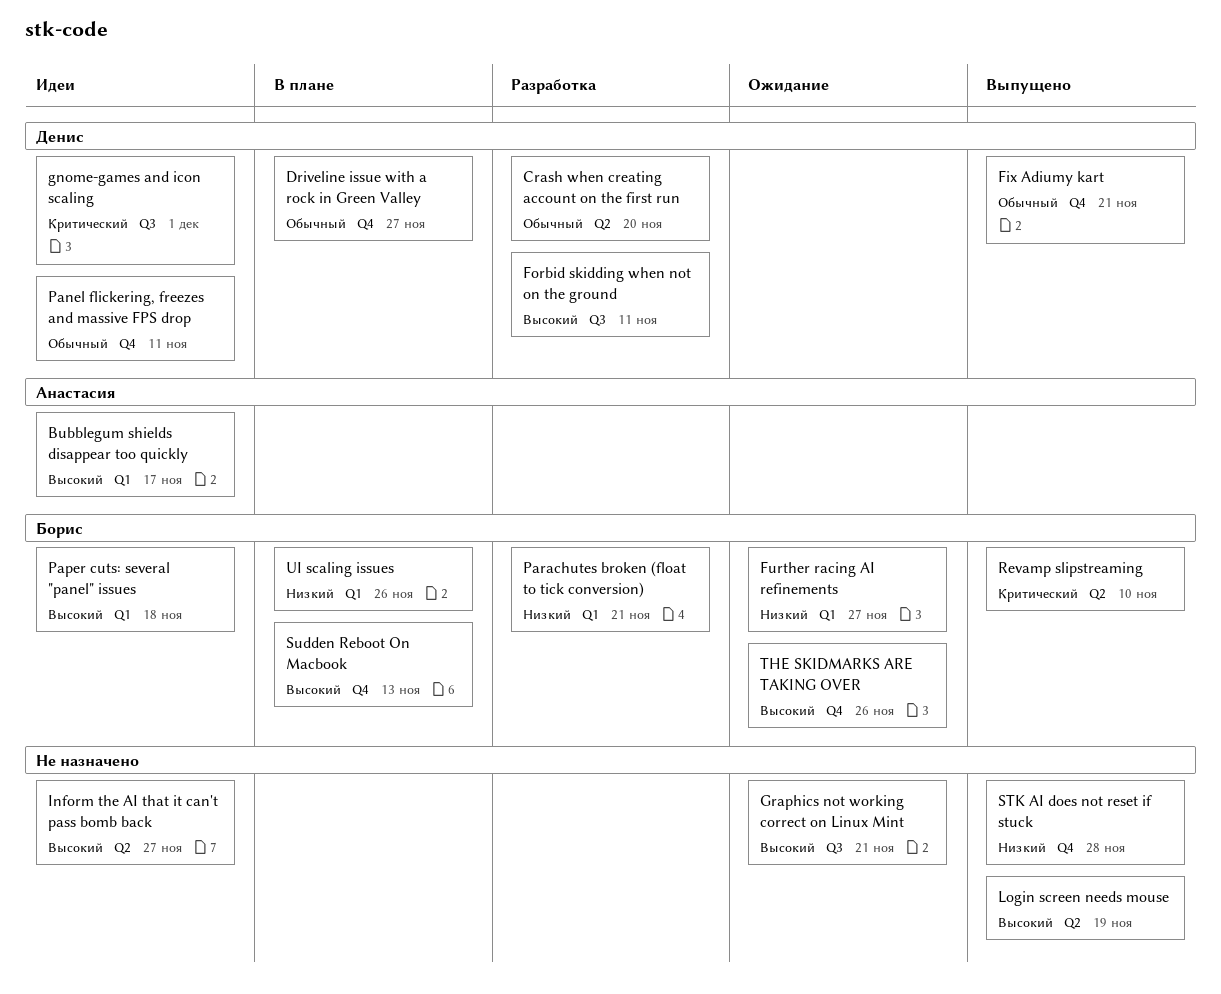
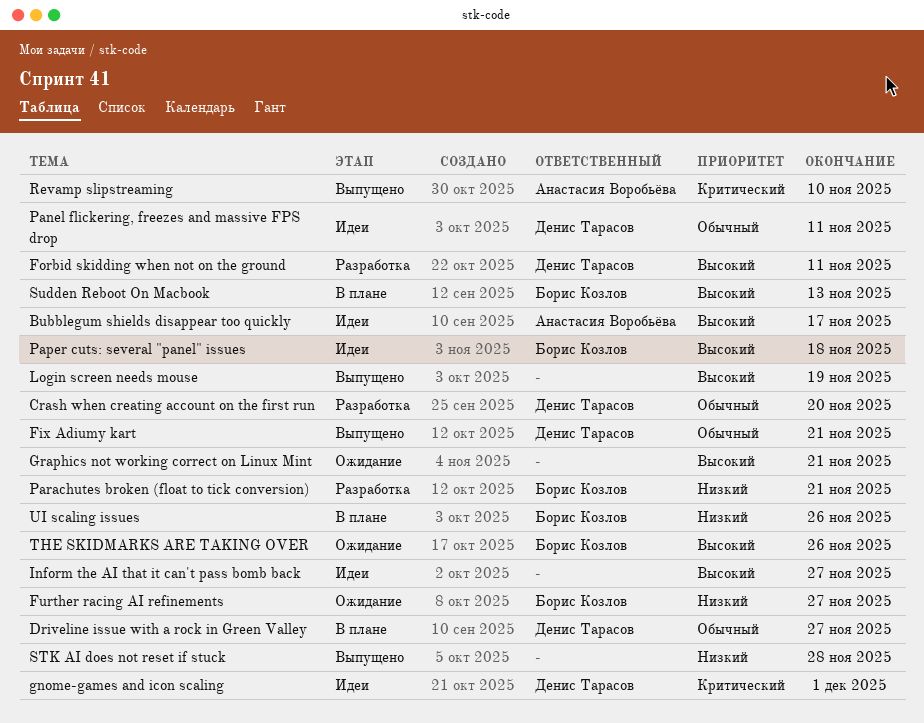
Revamp slipstreaming, owner: Борис Козлов -> Анастасия Воробьёва

